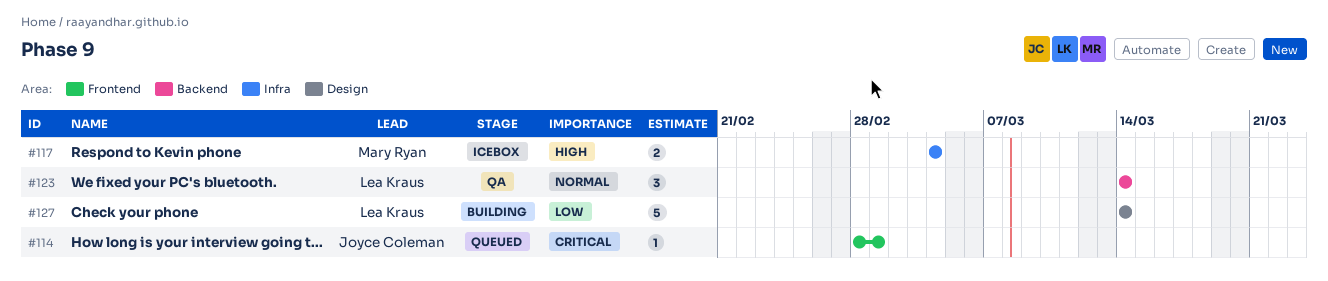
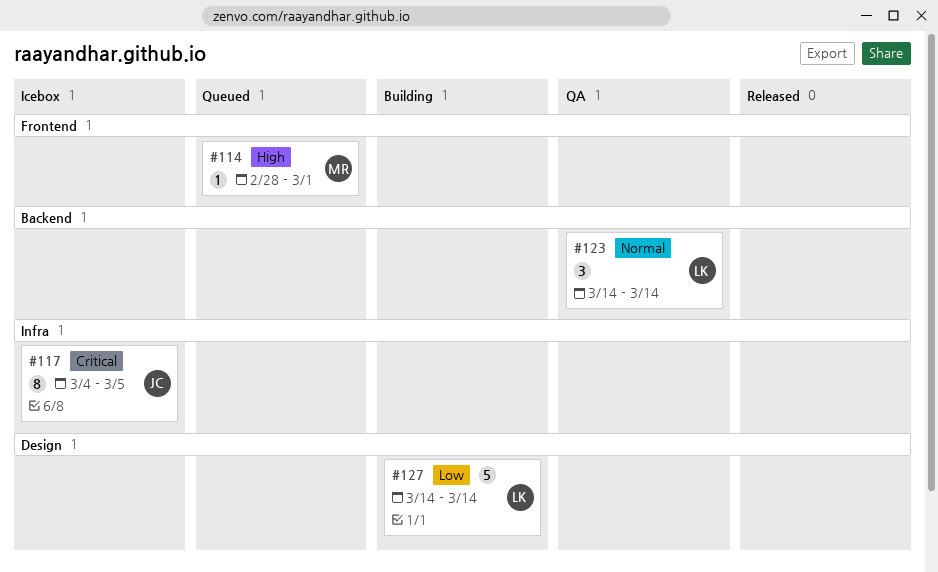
#114, owner: Joyce Coleman -> Mary Ryan
#114, priority: Critical -> High
#117, owner: Mary Ryan -> Joyce Coleman
#117, priority: High -> Critical
#117, estimate: 2 -> 8
#117, due: Mar 4 -> Mar 5

